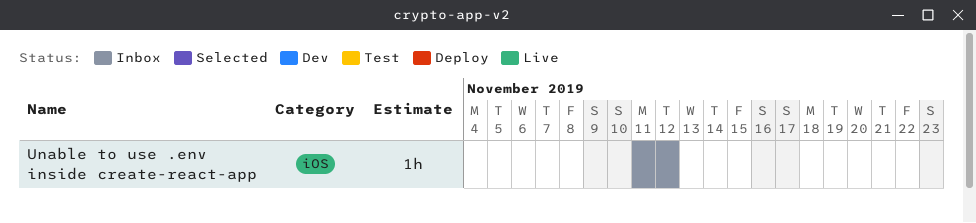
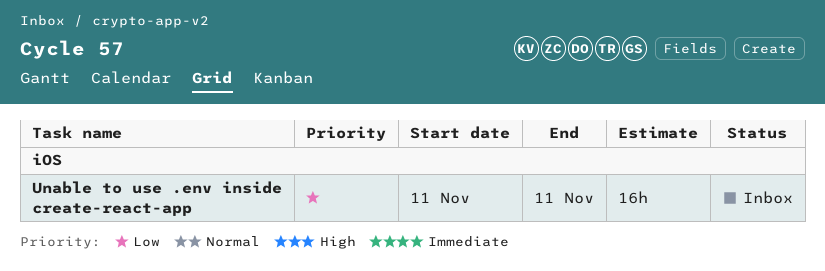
Unable to use .env inside create-react-app, estimate: 1h -> 16h
Unable to use .env inside create-react-app, due: Nov 12 -> Nov 11

